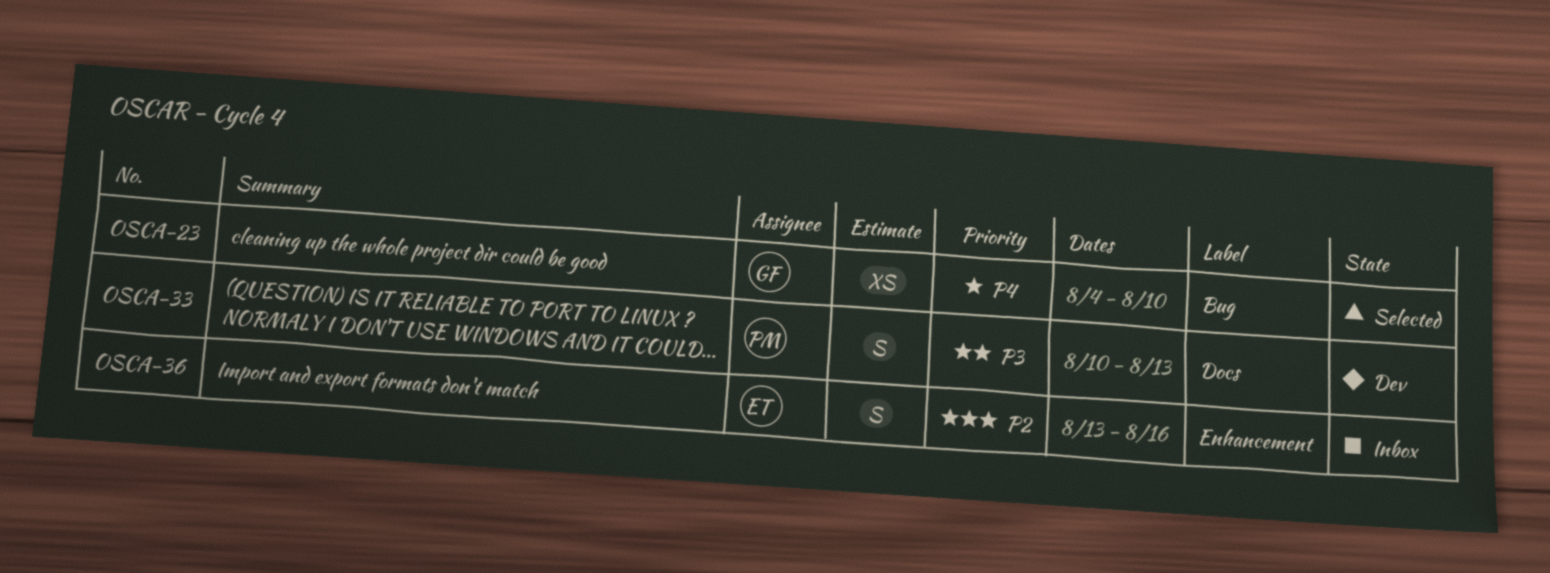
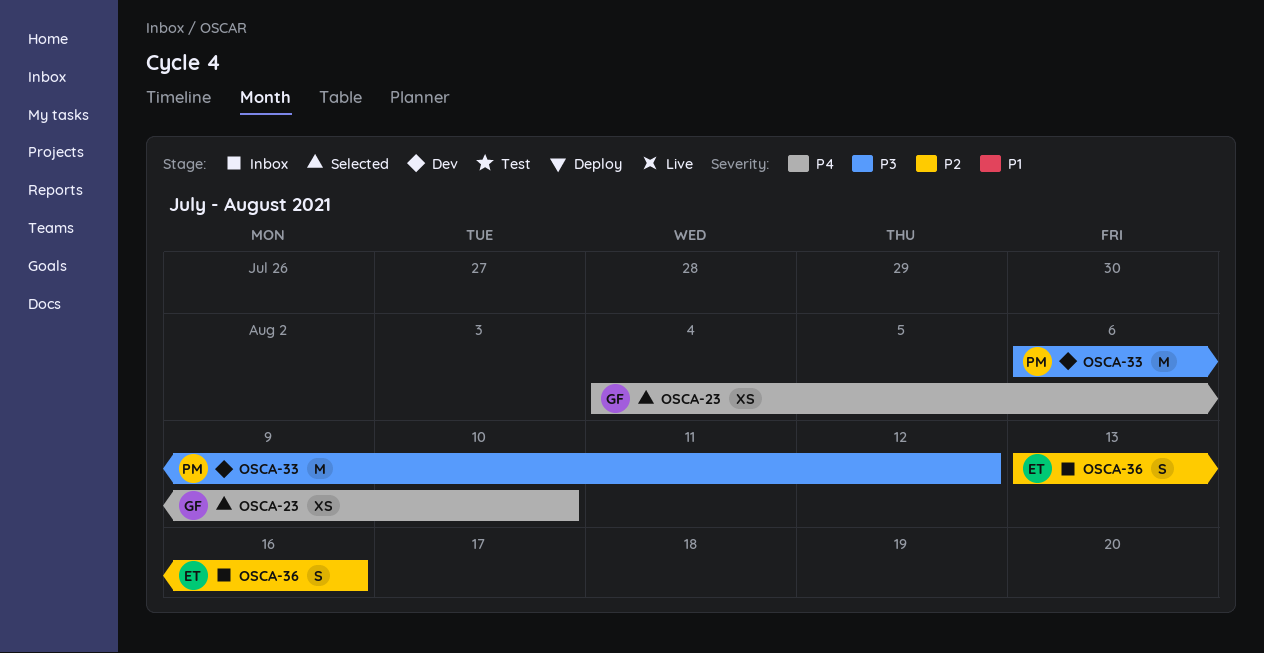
OSCA-33, estimate: S -> M
OSCA-33, start: Aug 10 -> Aug 6
OSCA-33, due: Aug 13 -> Aug 12

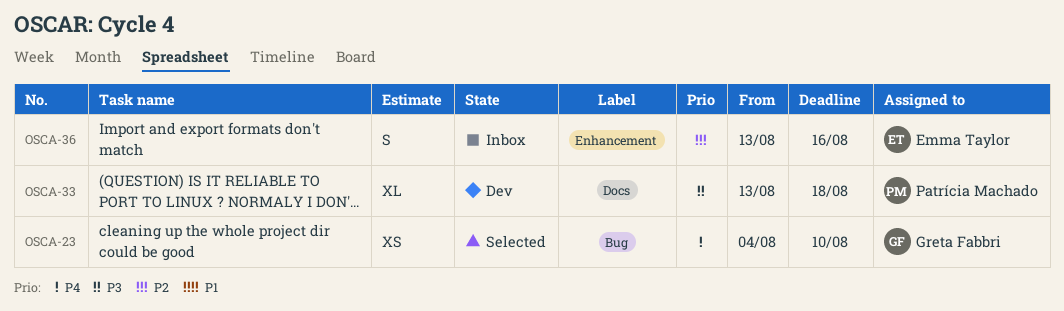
OSCA-33, estimate: M -> XL
OSCA-33, start: Aug 6 -> Aug 13
OSCA-33, due: Aug 12 -> Aug 18

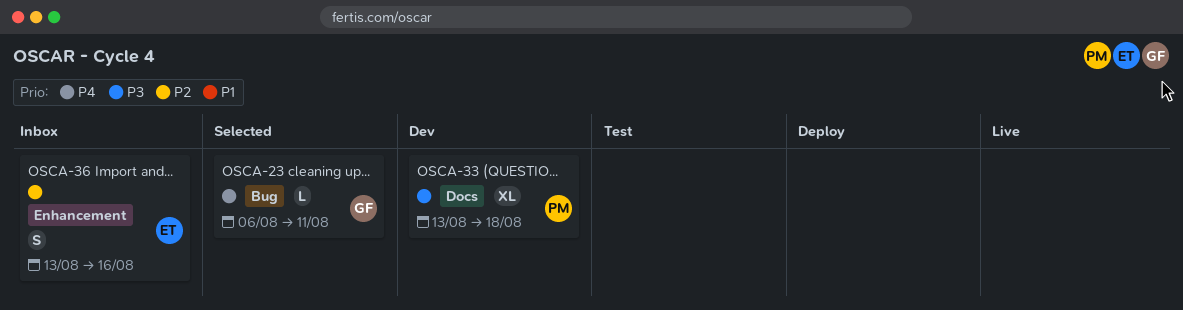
OSCA-23, estimate: XS -> L
OSCA-23, start: Aug 4 -> Aug 6
OSCA-23, due: Aug 10 -> Aug 11

